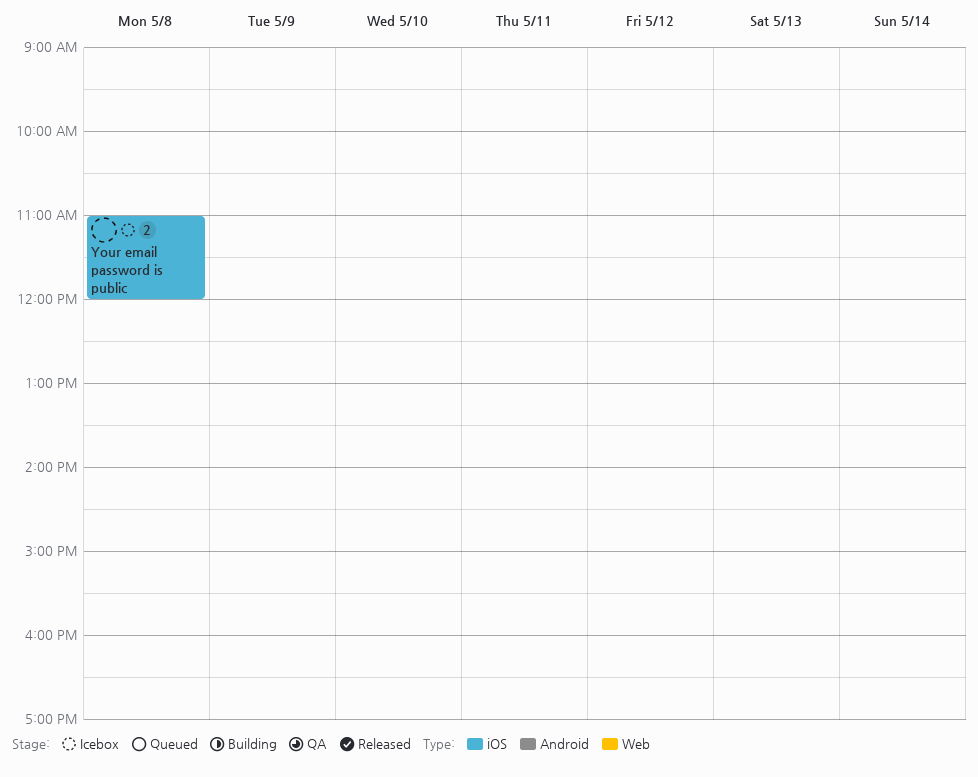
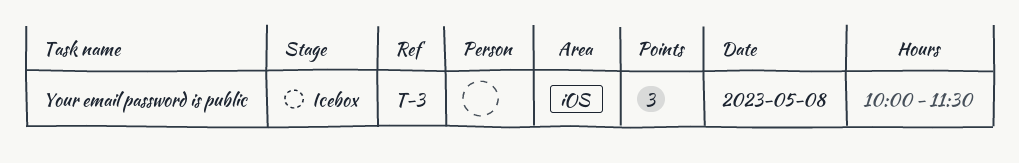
Your email password is public, estimate: 2 -> 3
Your email password is public, begins: 11:00 -> 10:00
Your email password is public, ends: 12:00 -> 11:30

